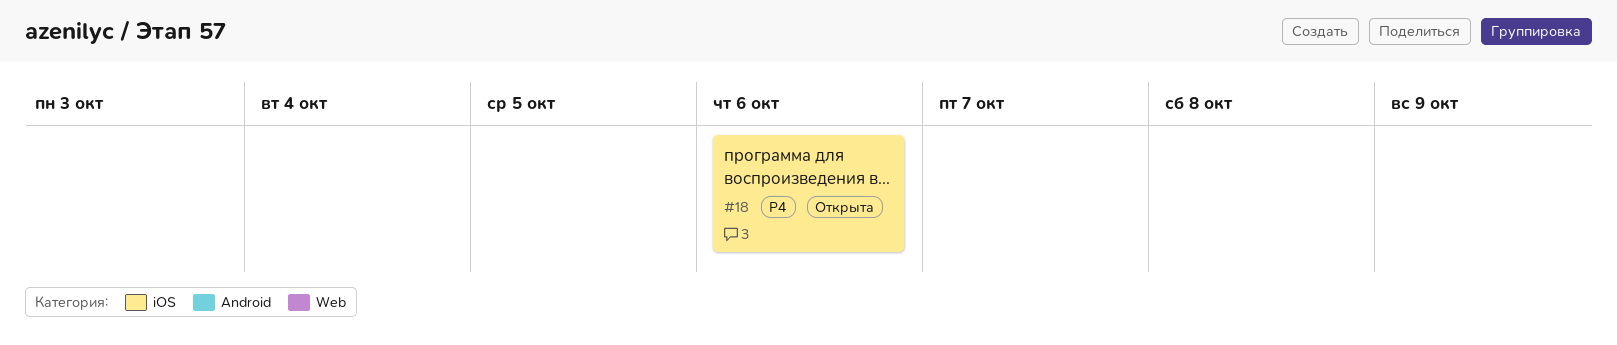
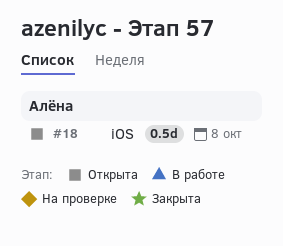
#18, due: Oct 6 -> Oct 8

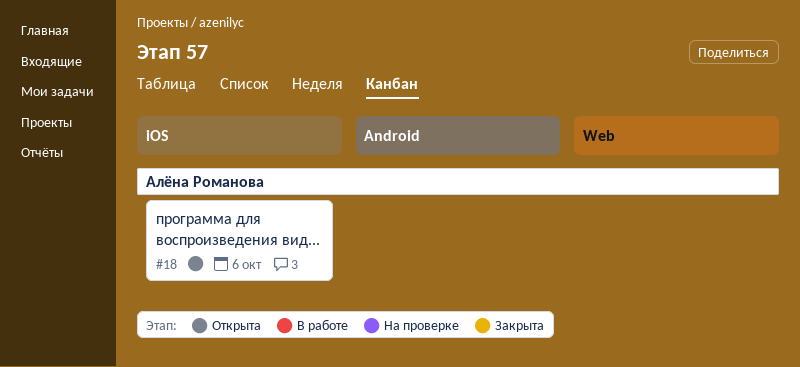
#18, due: Oct 8 -> Oct 6

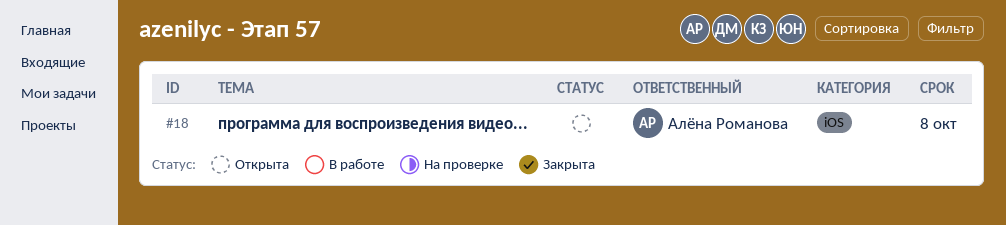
#18, due: Oct 6 -> Oct 8

